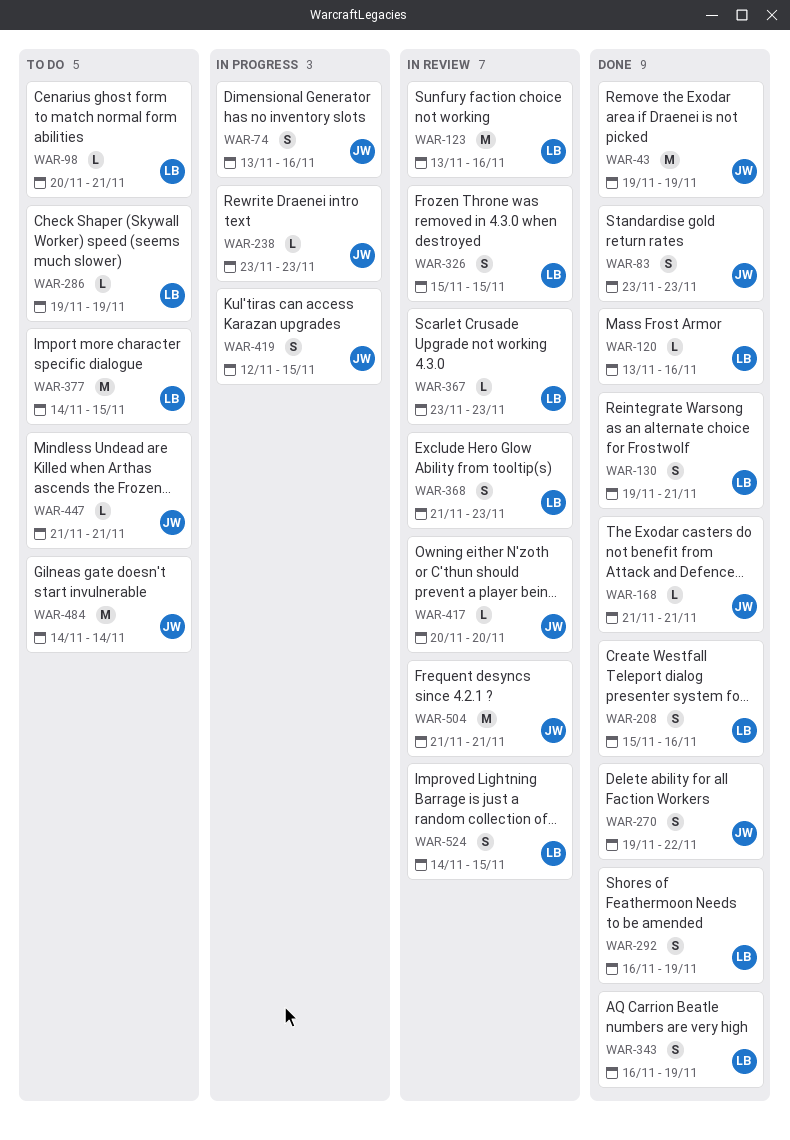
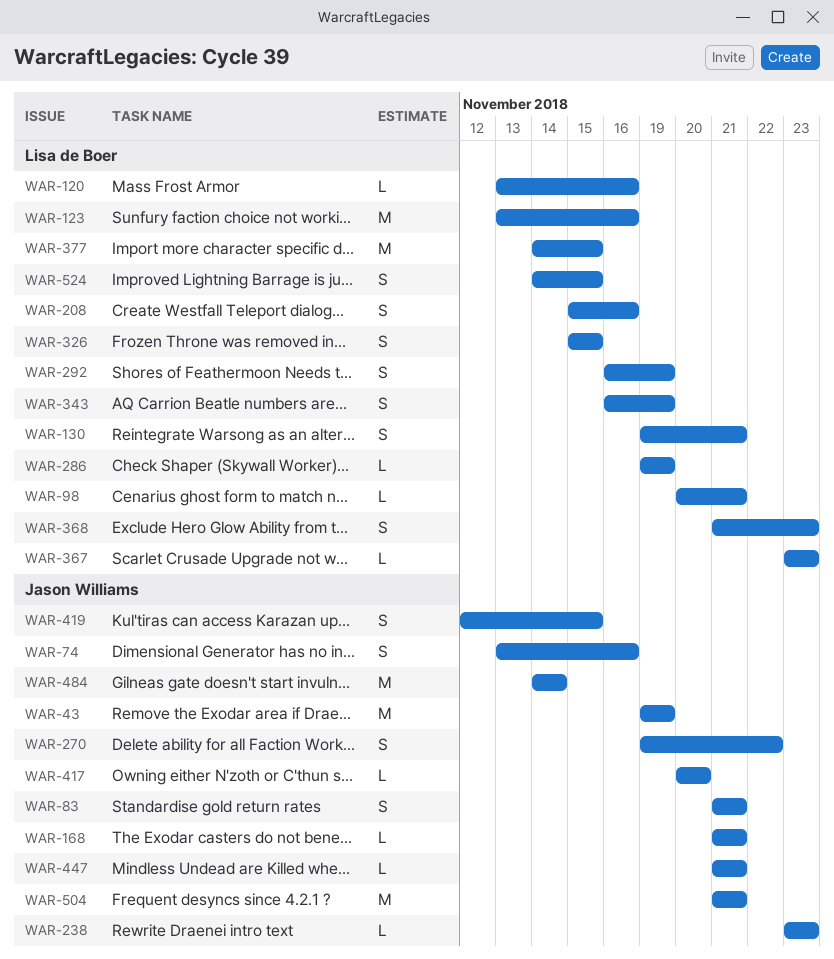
WAR-83, start: Nov 23 -> Nov 21
WAR-83, due: Nov 23 -> Nov 21

